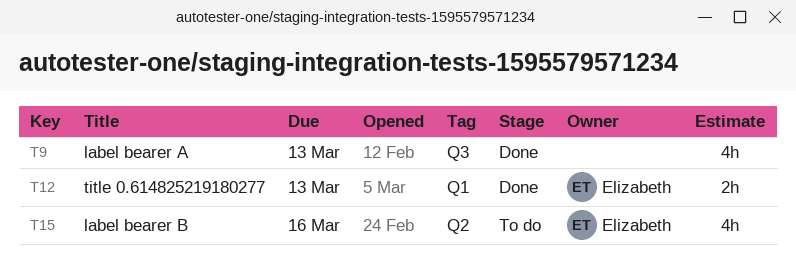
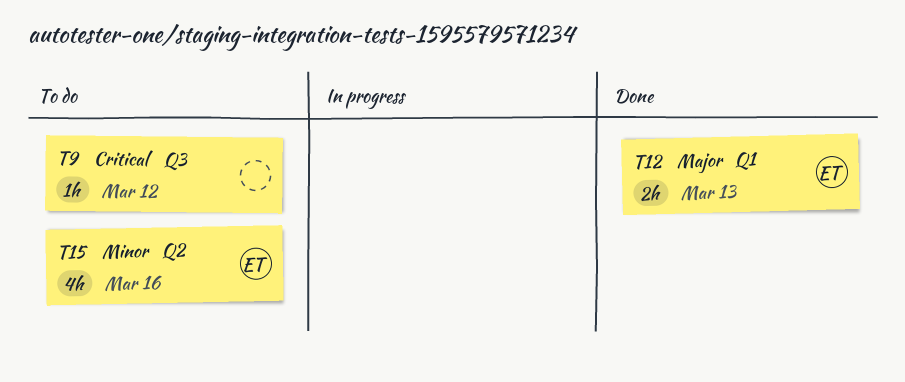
T9, status: Done -> To do
T9, estimate: 4h -> 1h
T9, due: Mar 13 -> Mar 12

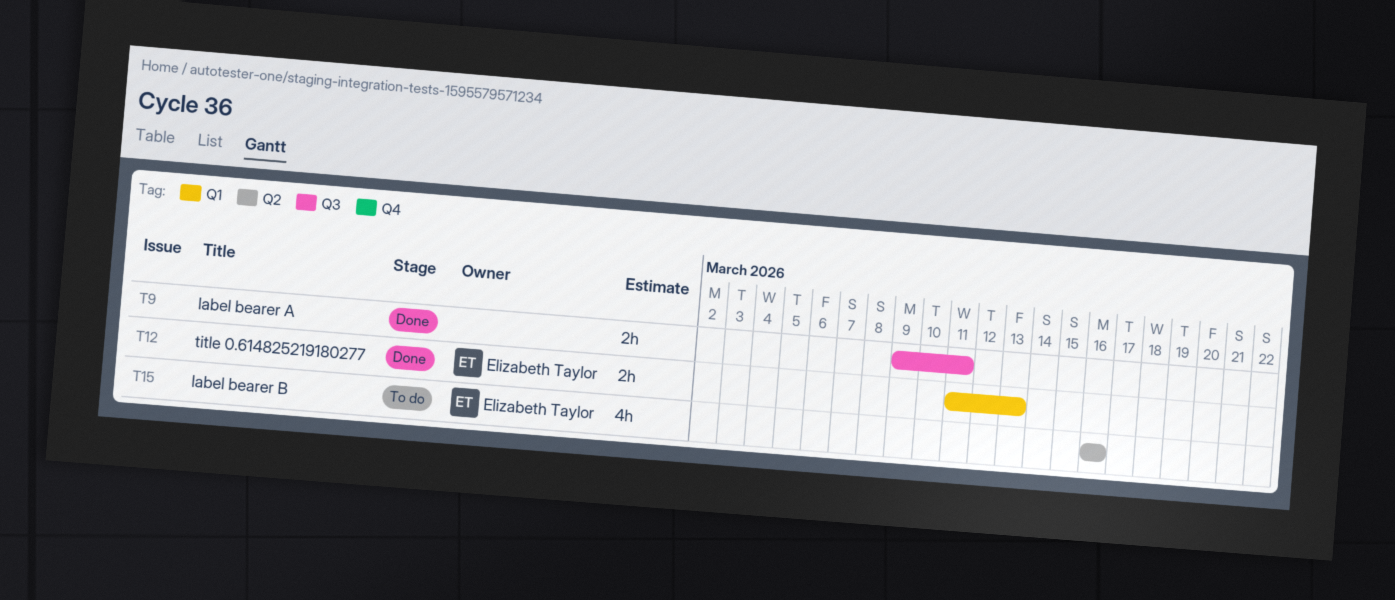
T9, status: To do -> Done
T9, estimate: 1h -> 2h
T9, due: Mar 12 -> Mar 11

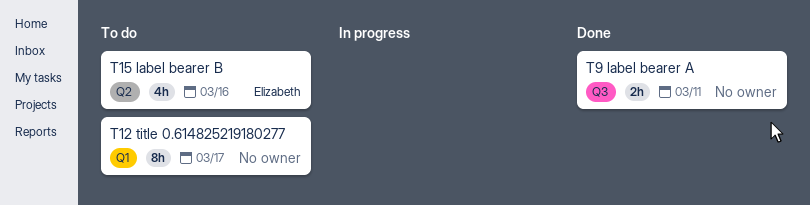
T12, status: Done -> To do
T12, owner: Elizabeth Taylor -> none
T12, estimate: 2h -> 8h
T12, due: Mar 13 -> Mar 17

